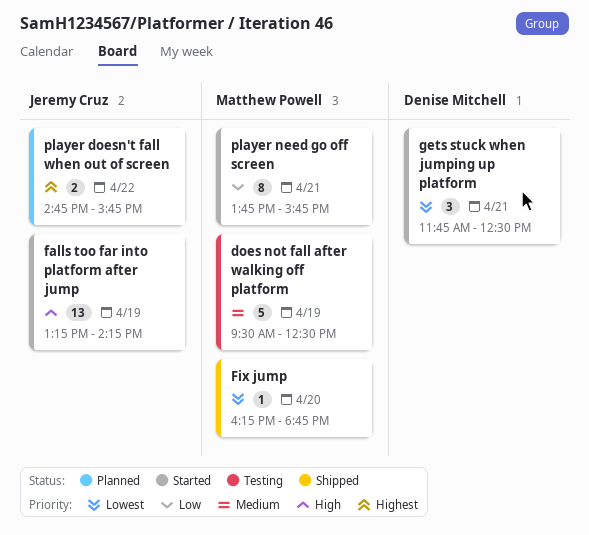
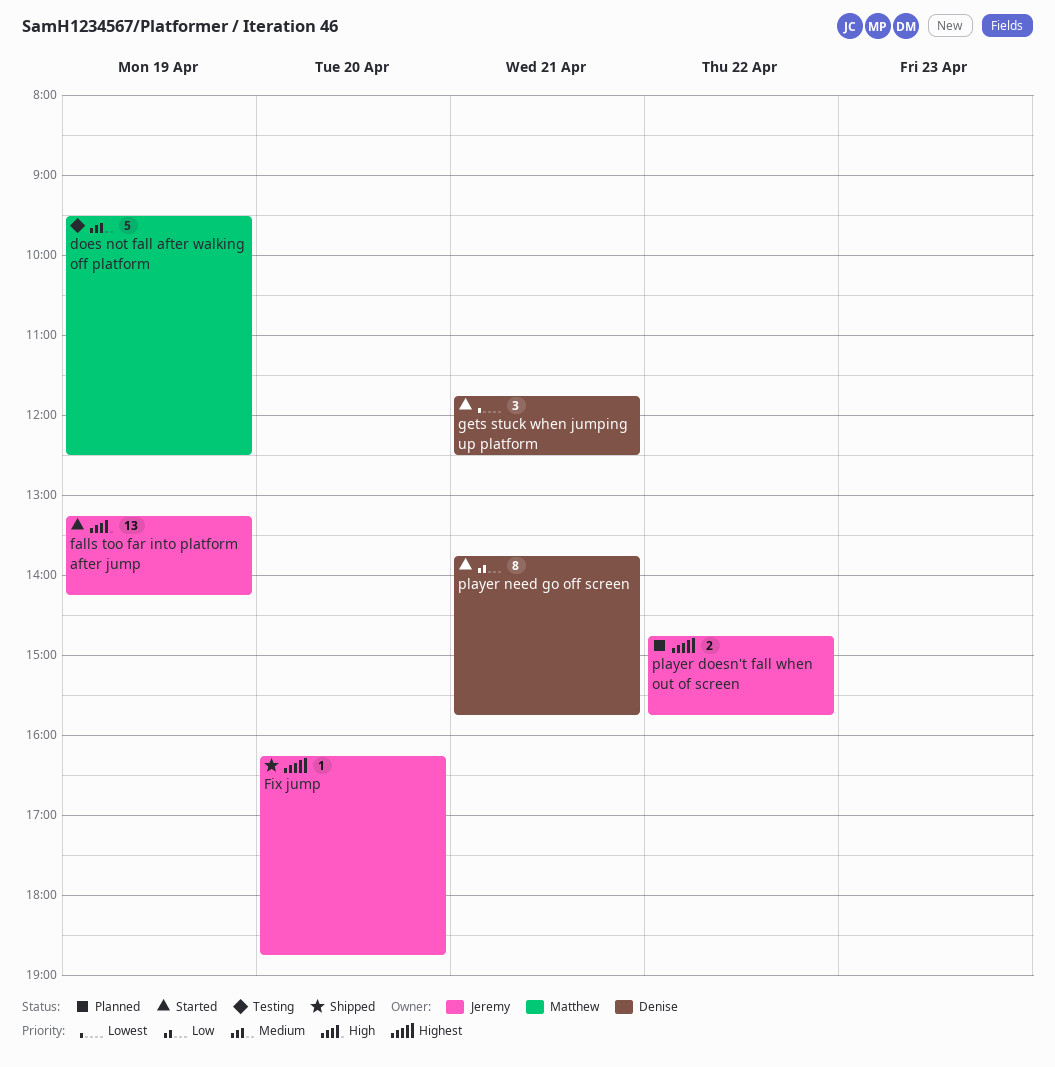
Fix jump, owner: Matthew Powell -> Jeremy Cruz
Fix jump, priority: Lowest -> Highest
player need go off screen, owner: Matthew Powell -> Denise Mitchell

